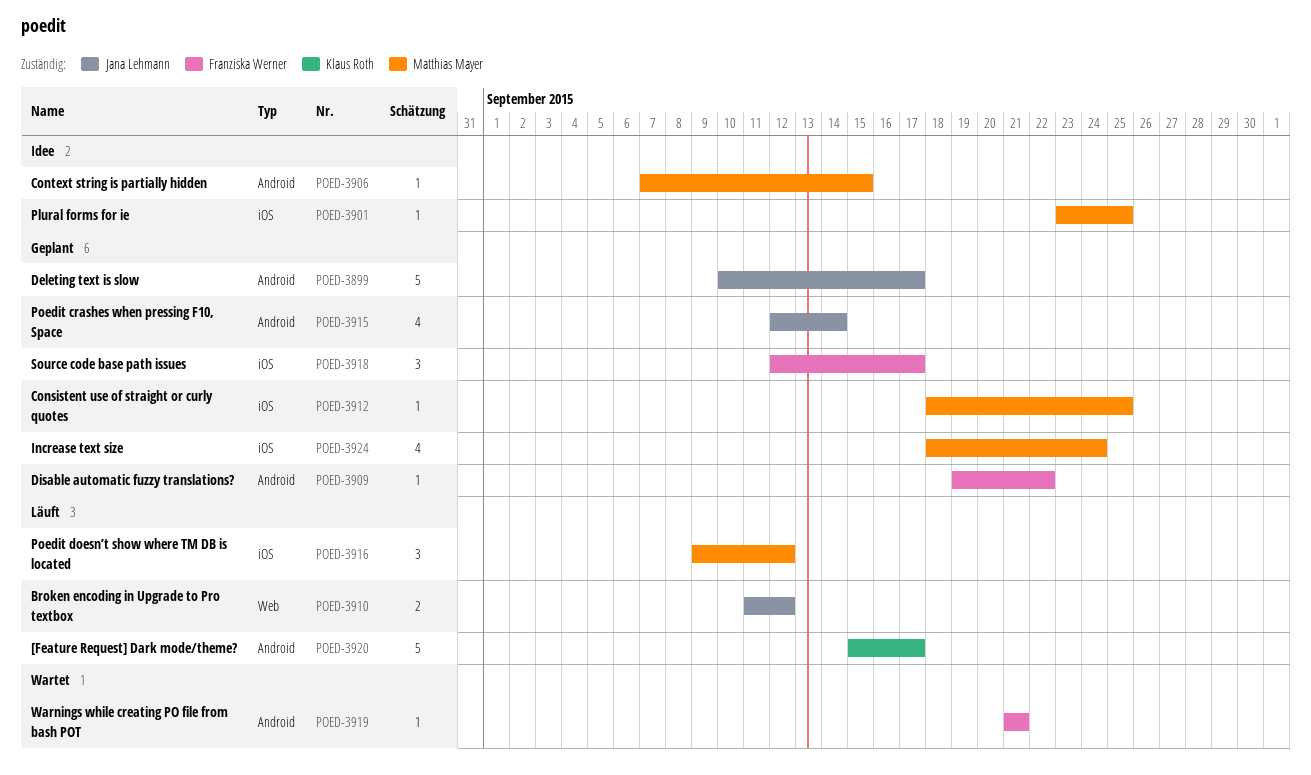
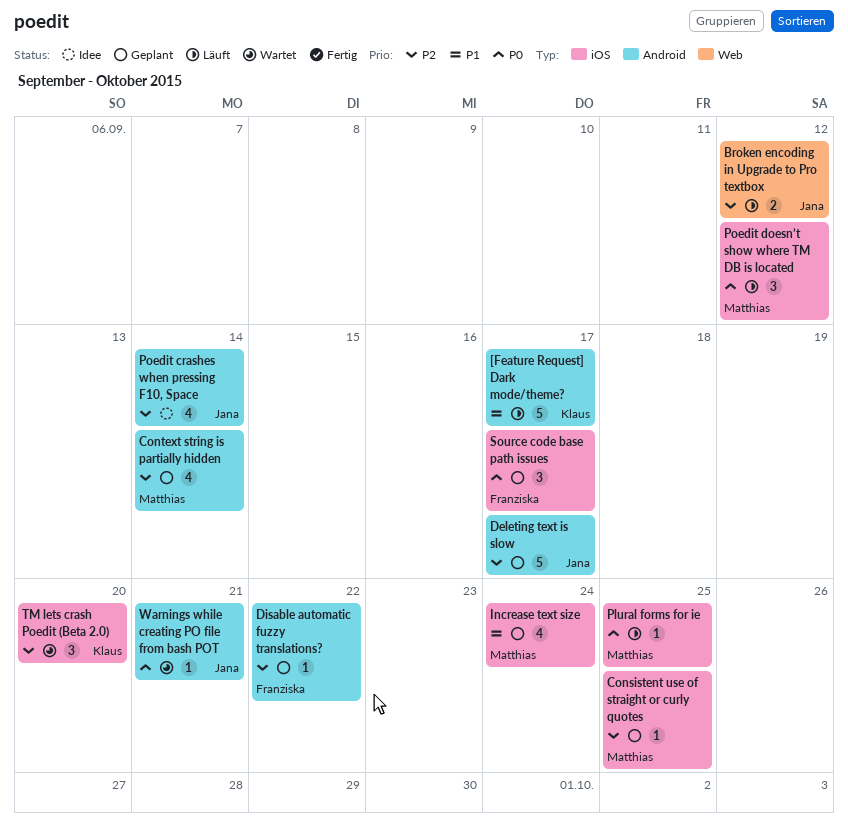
Context string is partially hidden, status: Idee -> Geplant
Context string is partially hidden, estimate: 1 -> 4
Context string is partially hidden, due: Sep 15 -> Sep 14
Plural forms for ie, status: Idee -> Läuft
Poedit crashes when pressing F10, Space, status: Geplant -> Idee
TM lets crash Poedit (Beta 2.0): none -> present
Warnings while creating PO file from bash POT, owner: Franziska Werner -> Jana Lehmann

